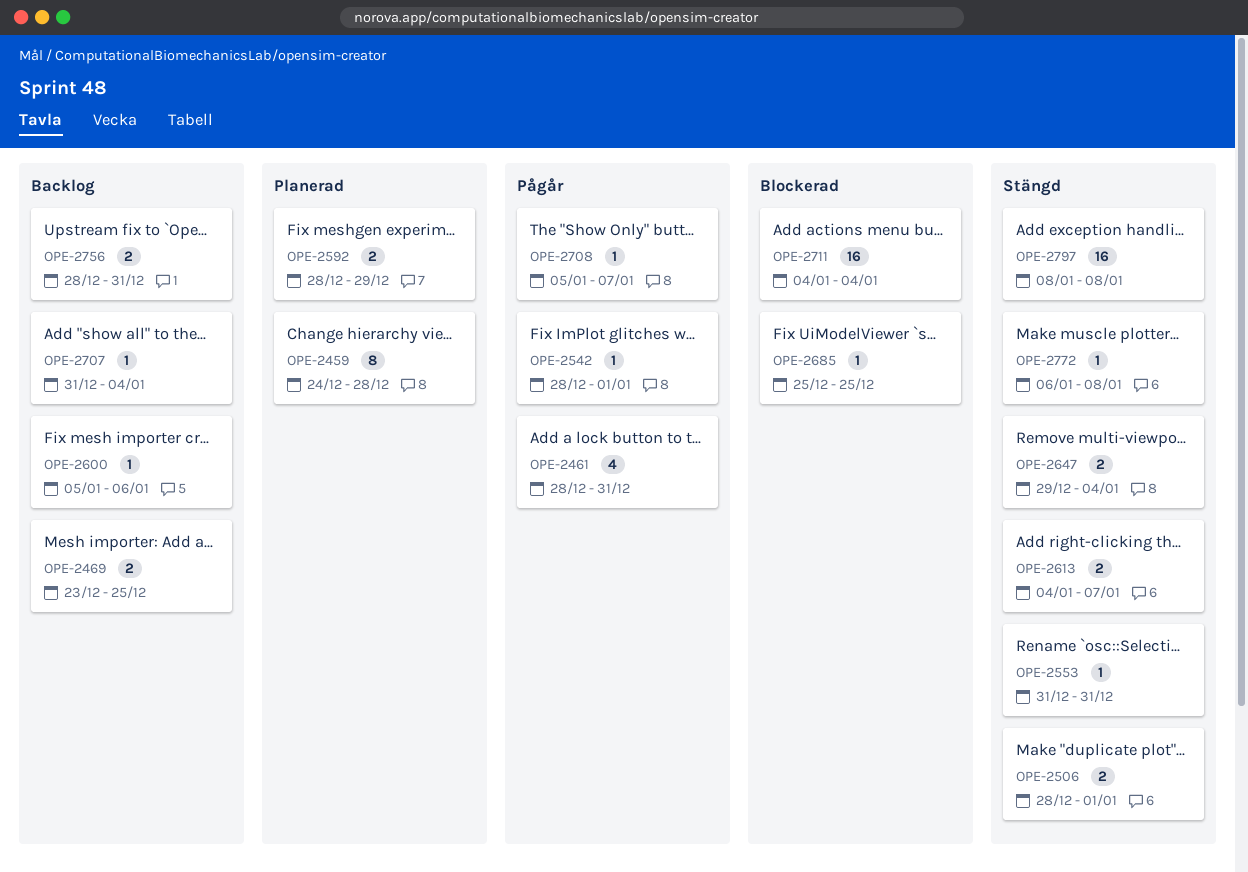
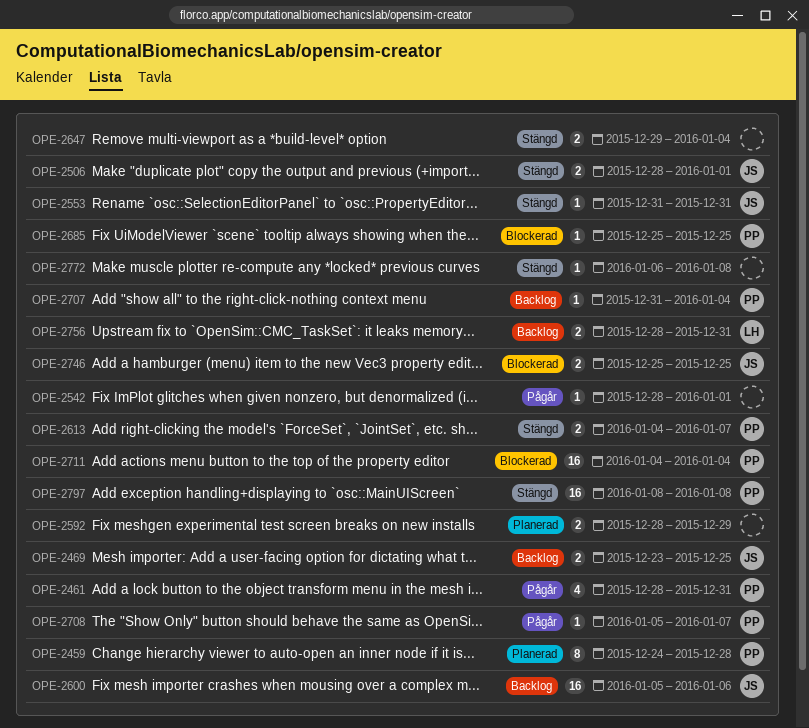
OPE-2600, estimate: 1 -> 16
OPE-2746: none -> present

